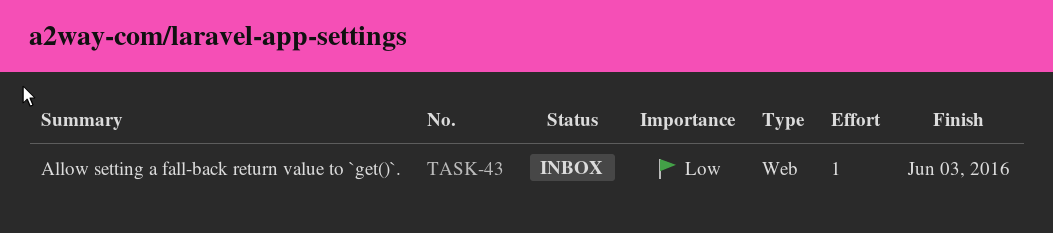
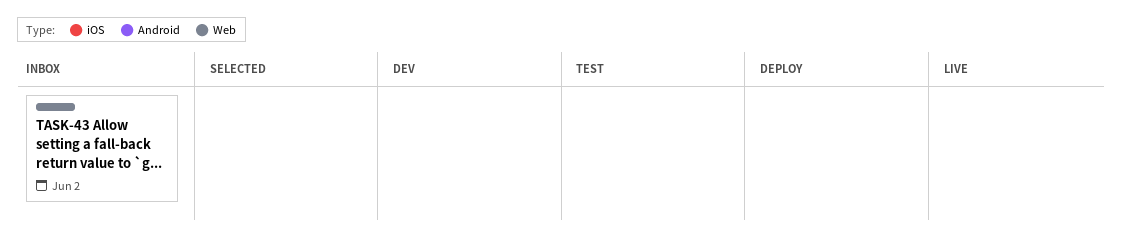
TASK-43, due: Jun 3 -> Jun 2

